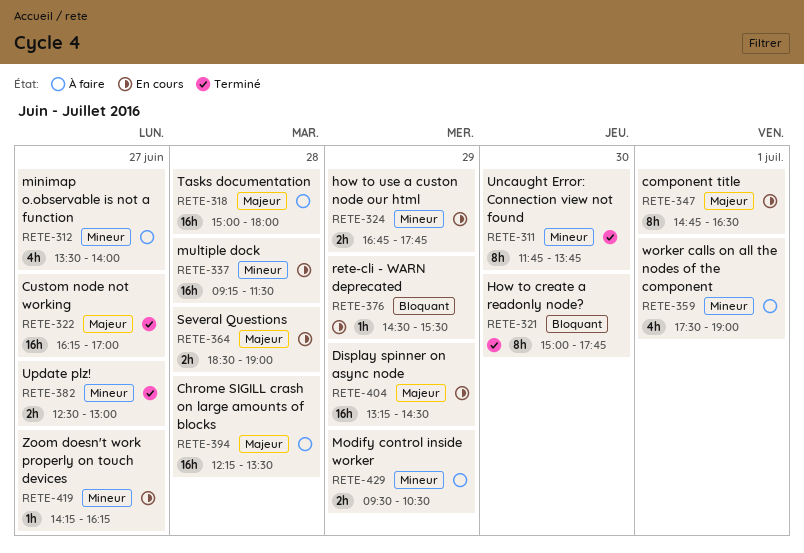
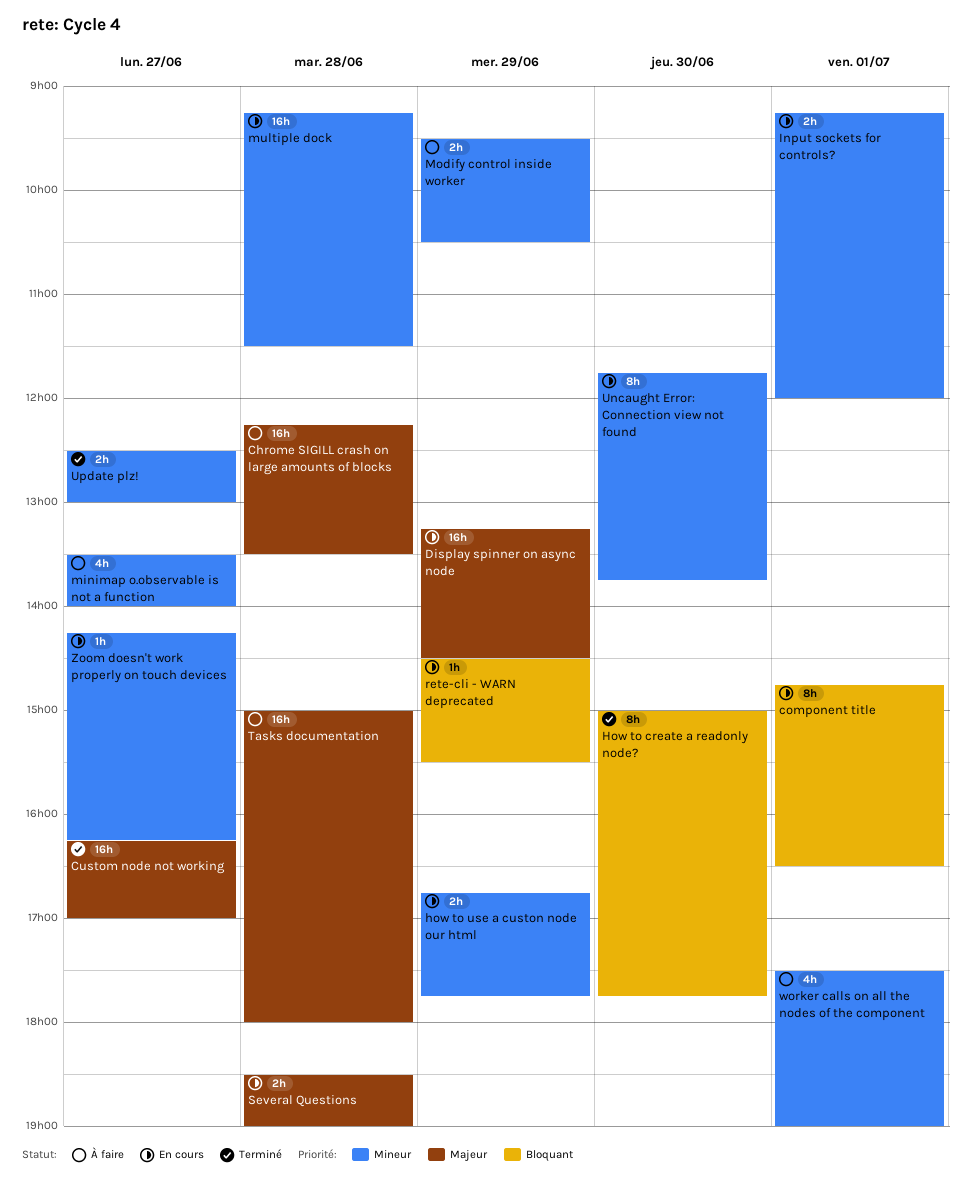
component title, priority: Majeur -> Bloquant
Input sockets for controls?: none -> present
Uncaught Error: Connection view not found, status: Terminé -> En cours

